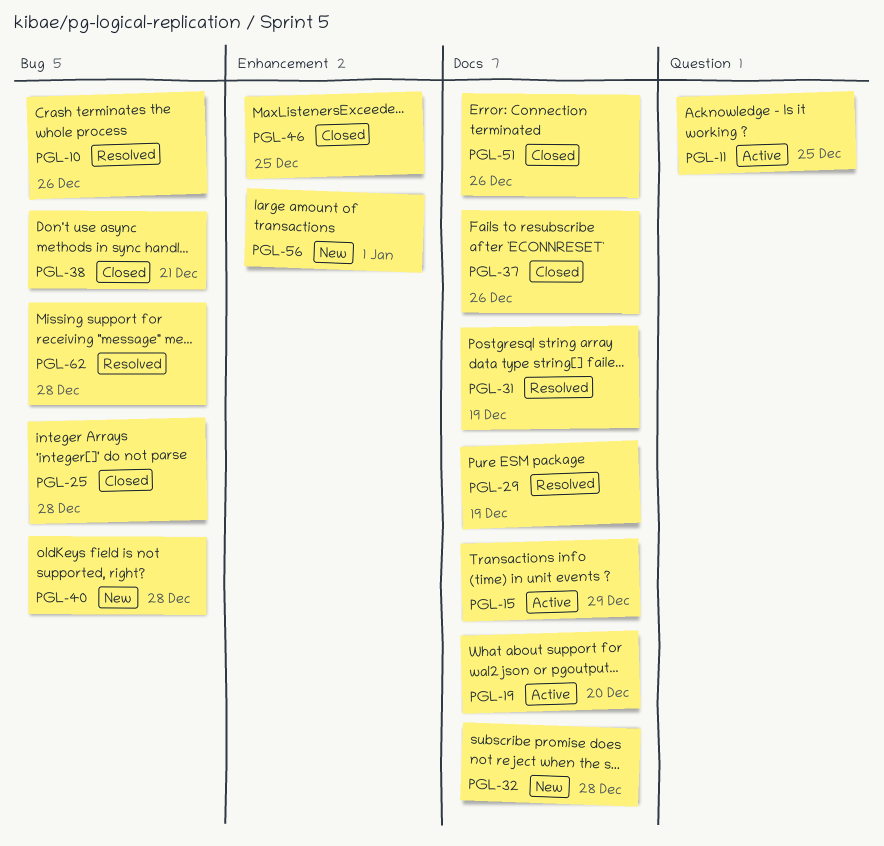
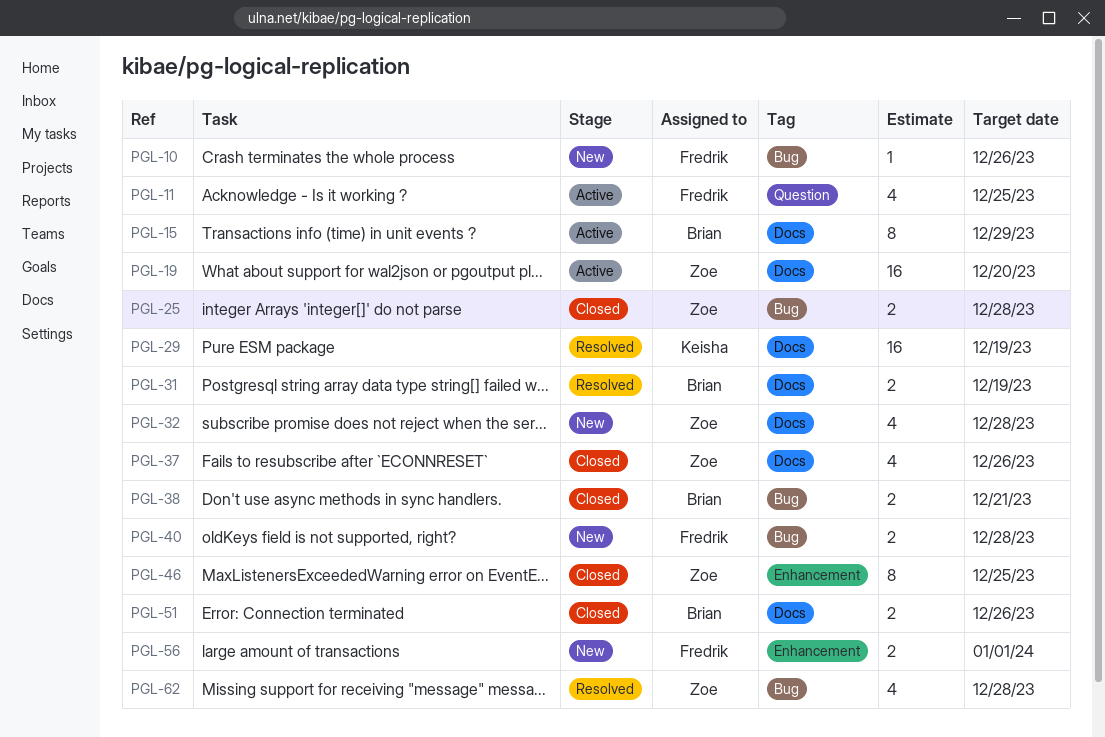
PGL-10, status: Resolved -> New

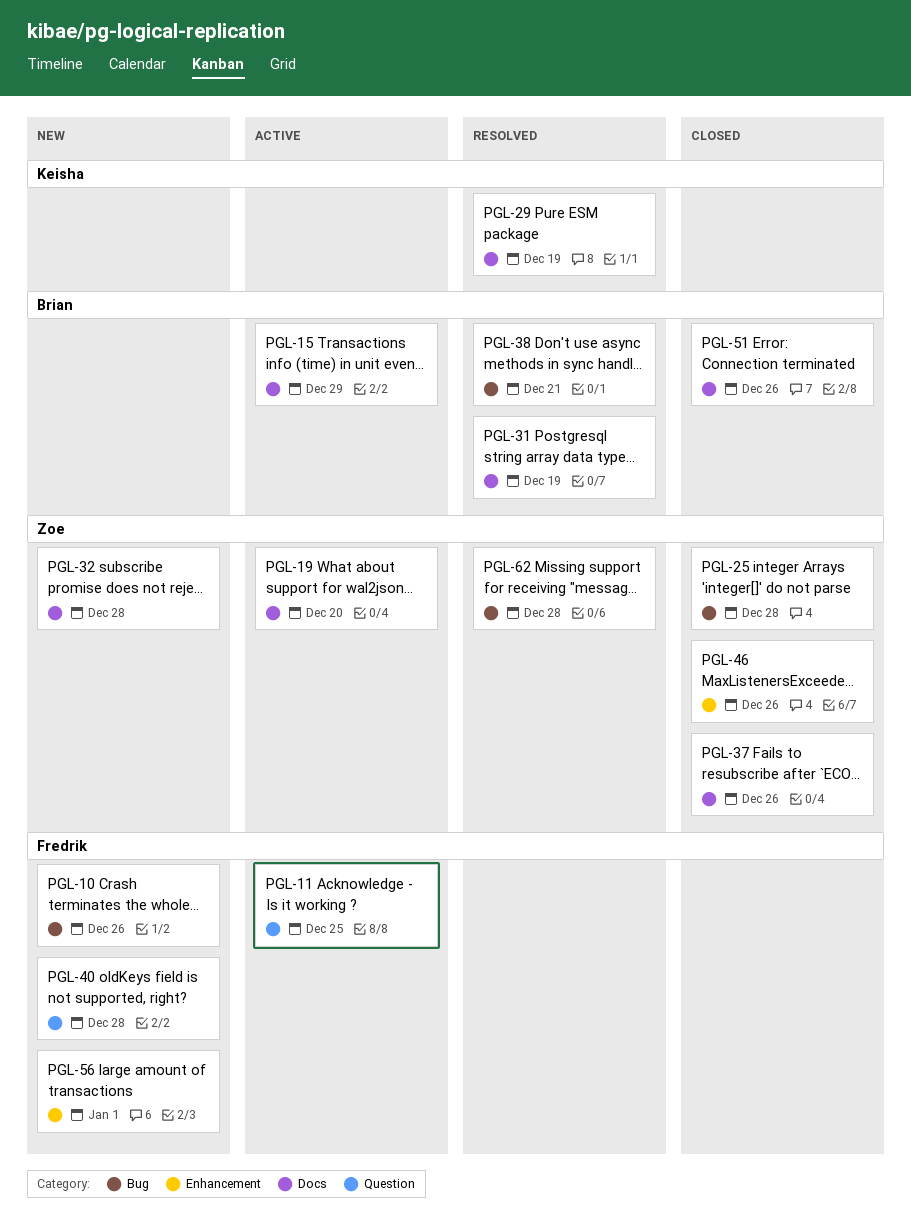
PGL-38, status: Closed -> Resolved
PGL-40, label: Bug -> Question
PGL-46, due: Dec 25 -> Dec 26

